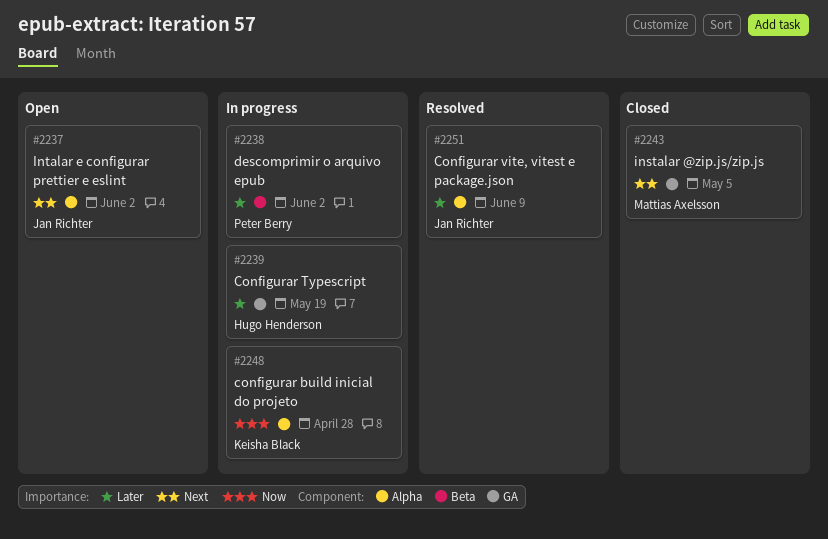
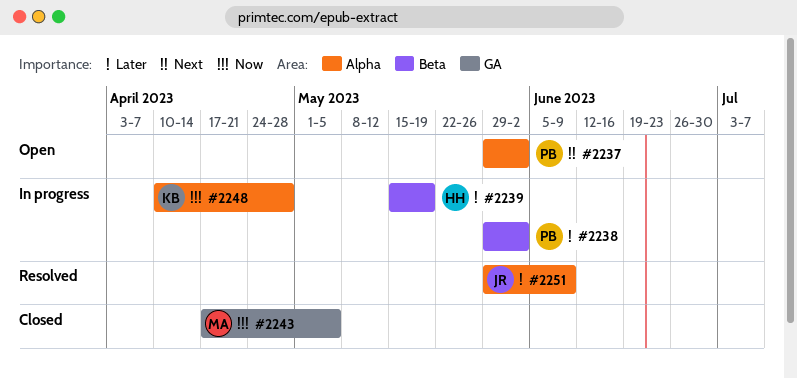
#2237, owner: Jan Richter -> Peter Berry
#2239, label: GA -> Beta
#2243, priority: Next -> Now

